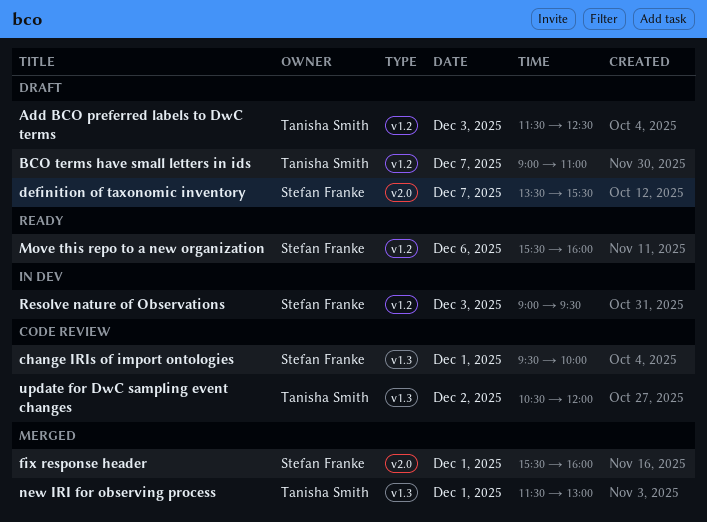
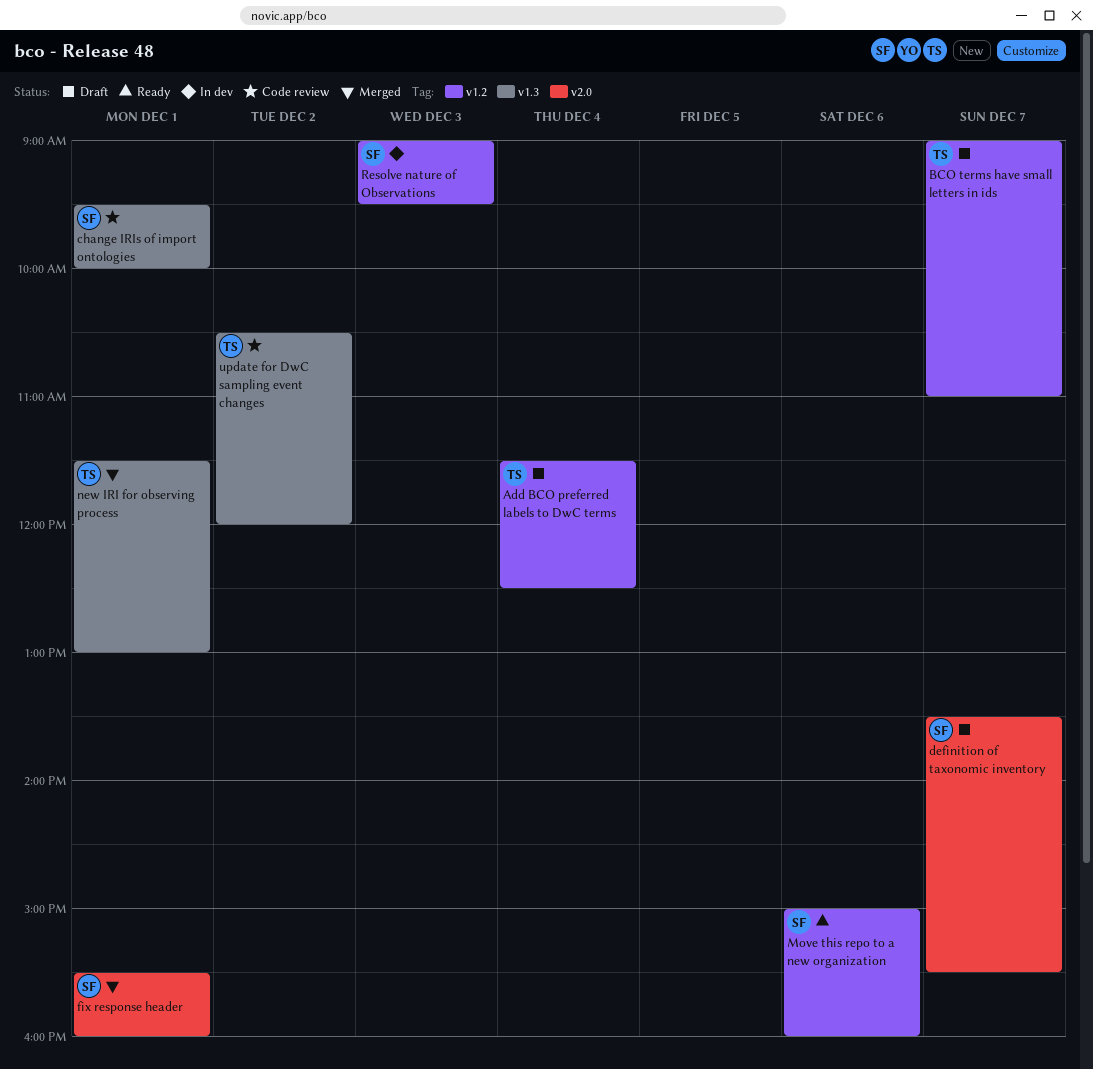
Add BCO preferred labels to DwC terms, day: Dec 3 -> Dec 4
Move this repo to a new organization, begins: 15:30 -> 15:00

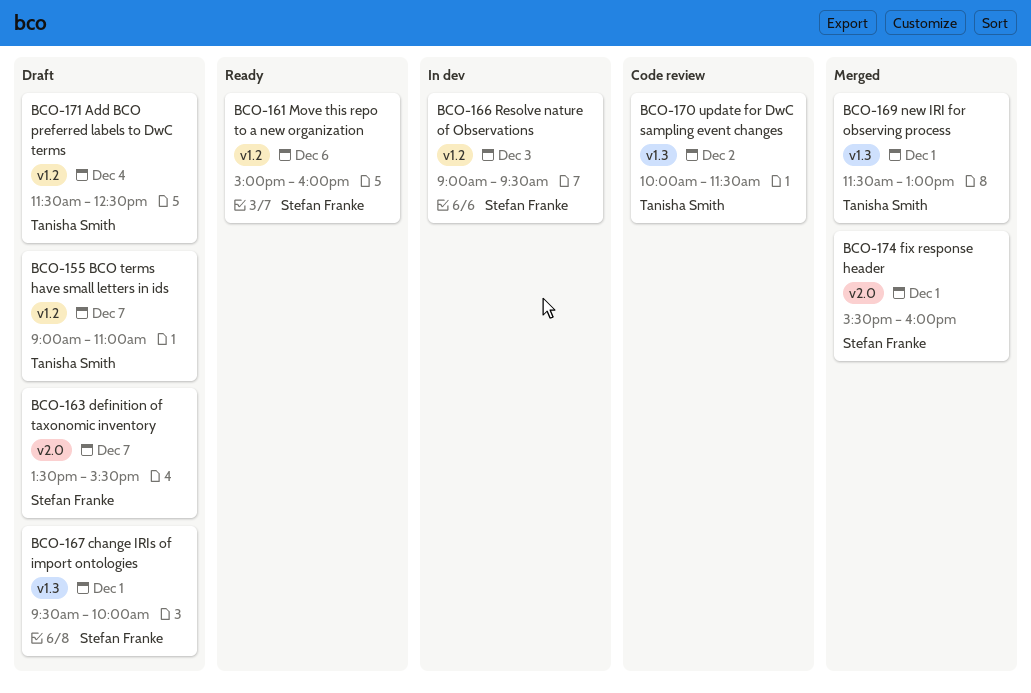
change IRIs of import ontologies, status: Code review -> Draft
update for DwC sampling event changes, begins: 10:30 -> 10:00
update for DwC sampling event changes, ends: 12:00 -> 11:30

